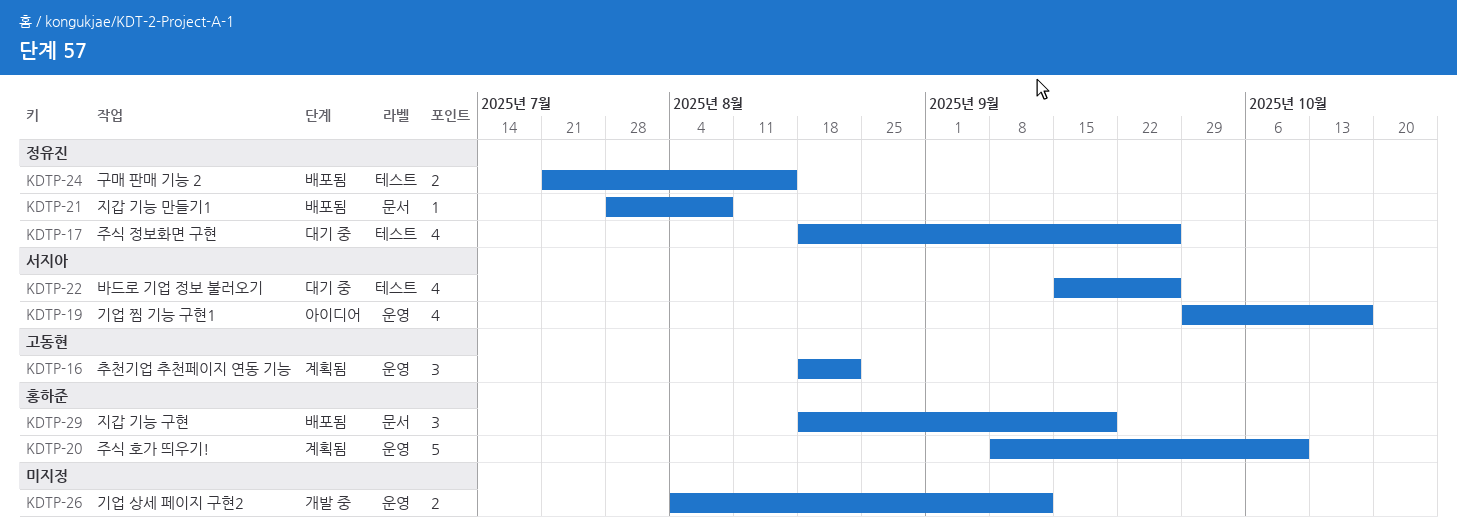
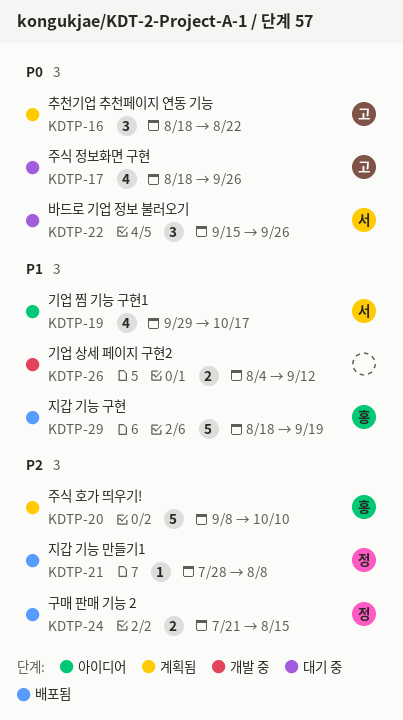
KDTP-17, owner: 정유진 -> 고동현
KDTP-22, estimate: 4 -> 3
KDTP-29, estimate: 3 -> 5

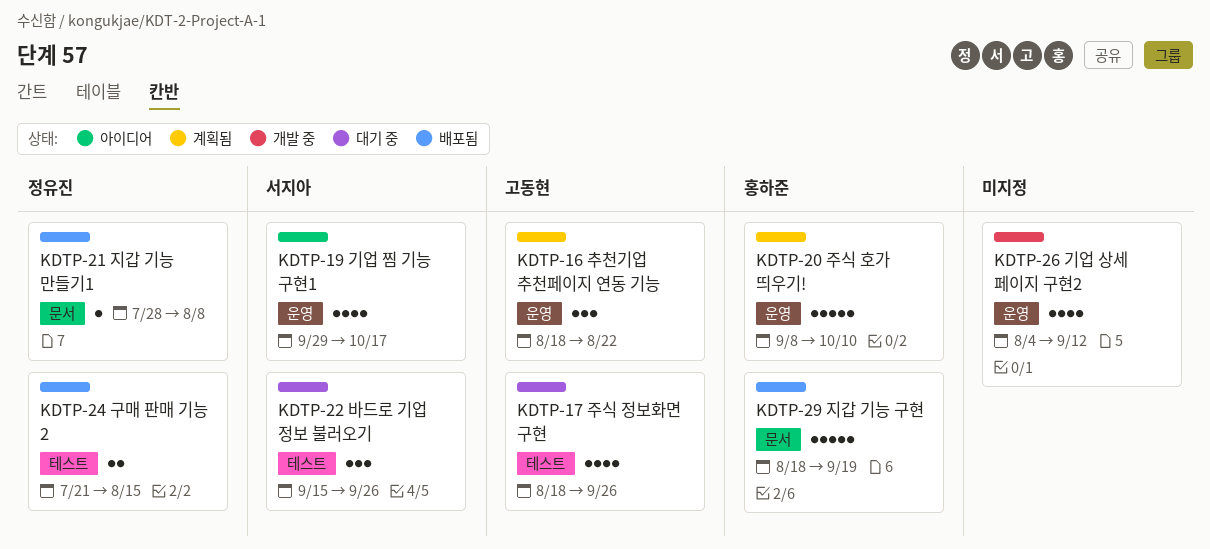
KDTP-26, estimate: 2 -> 4

